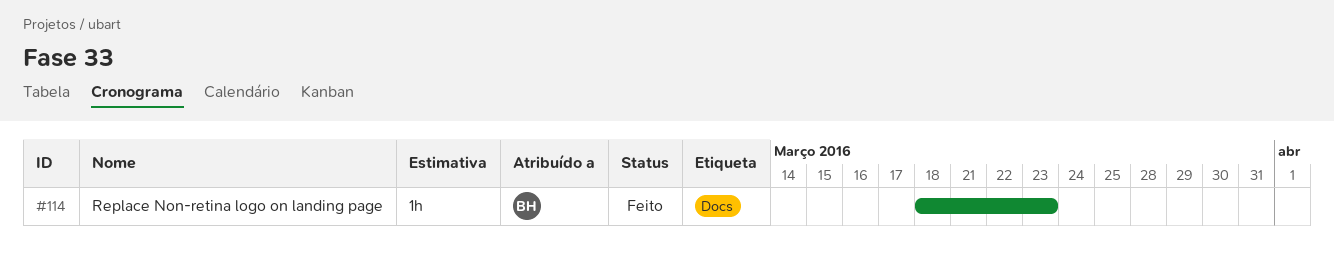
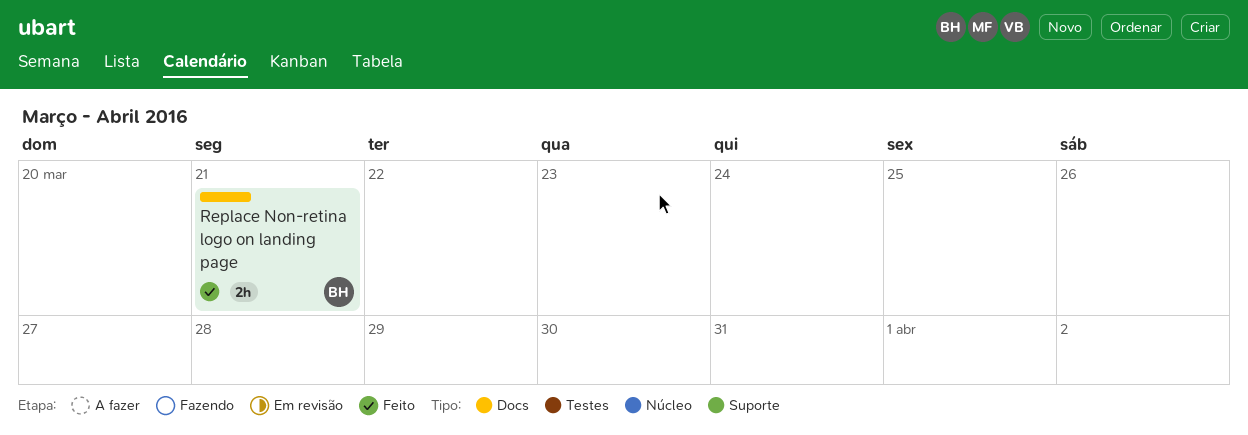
Replace Non-retina logo on landing page, estimate: 1h -> 2h
Replace Non-retina logo on landing page, due: Mar 23 -> Mar 21

